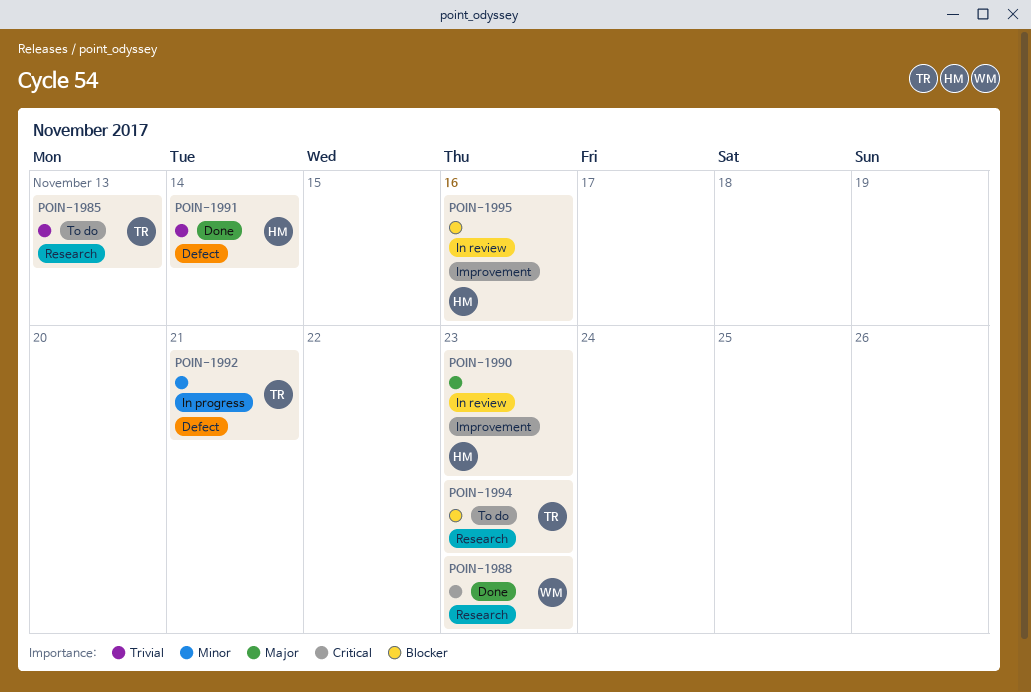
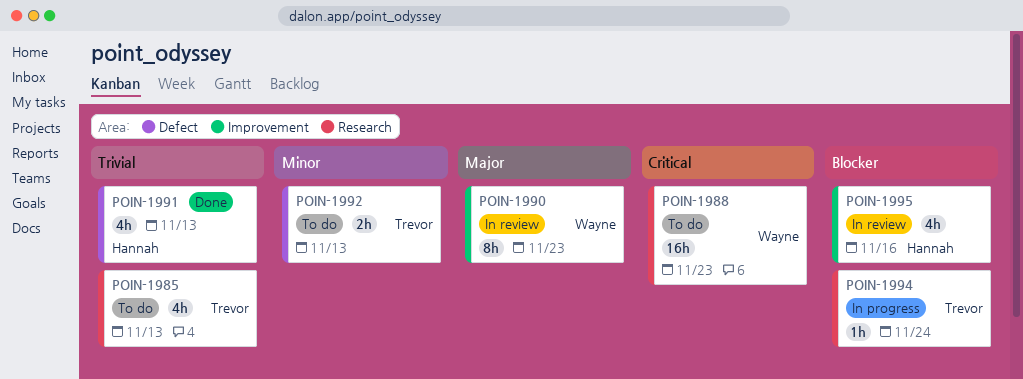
POIN-1988, status: Done -> To do
POIN-1990, owner: Hannah -> Wayne
POIN-1991, due: Nov 14 -> Nov 13
POIN-1992, status: In progress -> To do
POIN-1992, due: Nov 21 -> Nov 13
POIN-1994, status: To do -> In progress
POIN-1994, due: Nov 23 -> Nov 24

